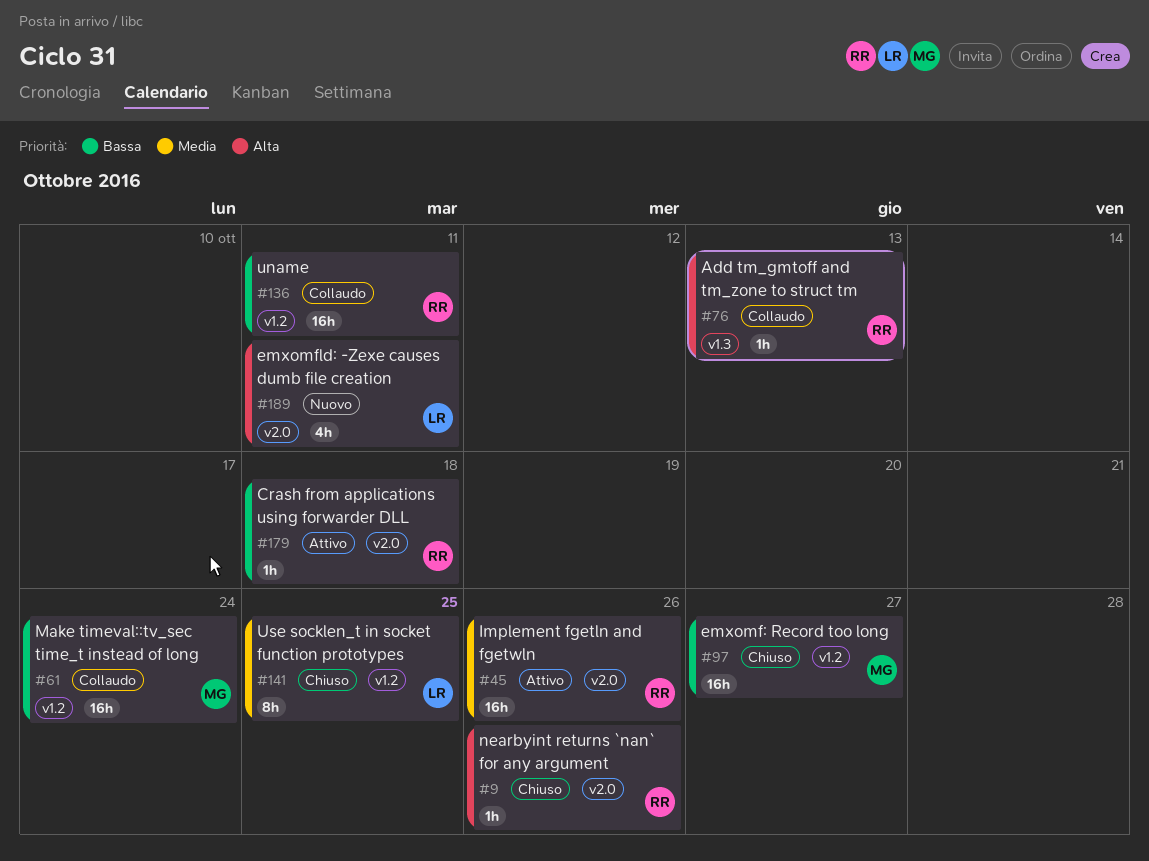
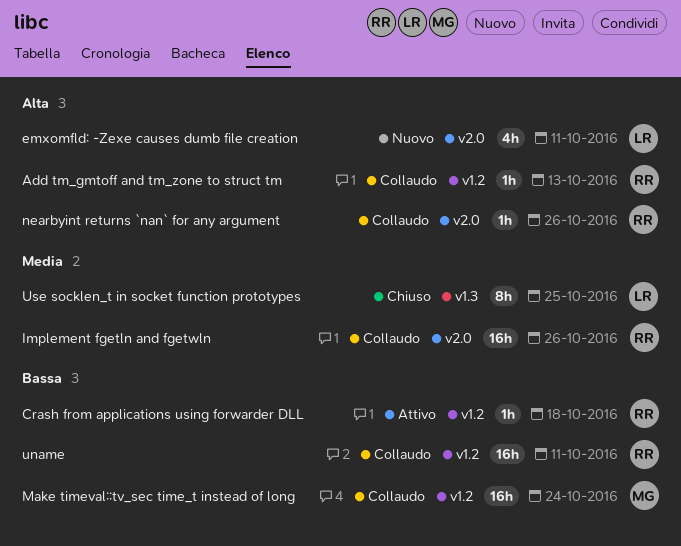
Add tm_gmtoff and tm_zone to struct tm, label: v1.3 -> v1.2
Crash from applications using forwarder DLL, label: v2.0 -> v1.2
emxomf: Record too long: present -> none
Implement fgetln and fgetwln, status: Attivo -> Collaudo
nearbyint returns `nan` for any argument, status: Chiuso -> Collaudo
Use socklen_t in socket function prototypes, label: v1.2 -> v1.3

